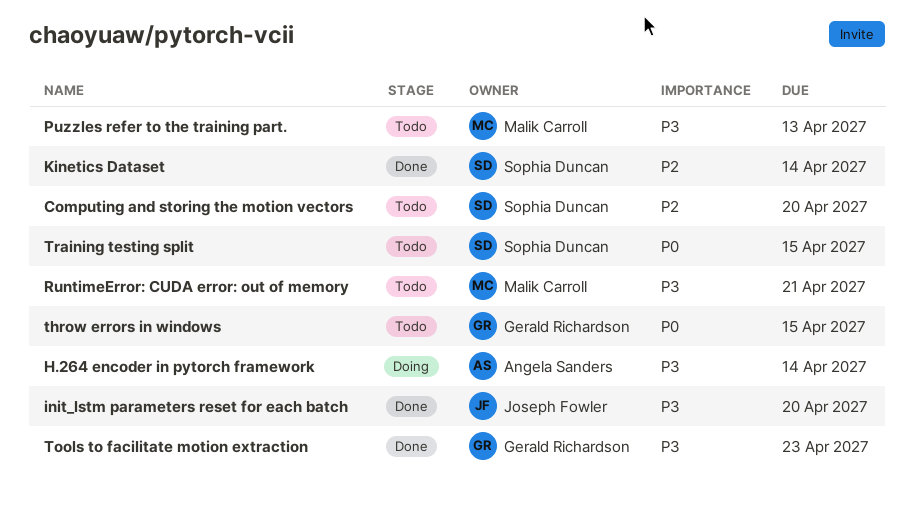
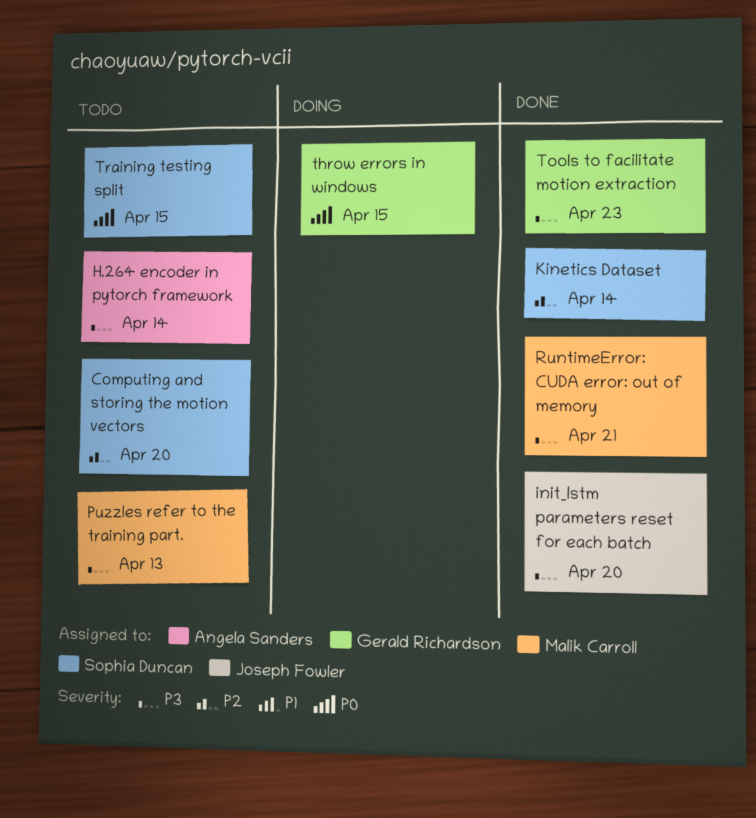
H.264 encoder in pytorch framework, status: Doing -> Todo
RuntimeError: CUDA error: out of memory, status: Todo -> Done
throw errors in windows, status: Todo -> Doing

